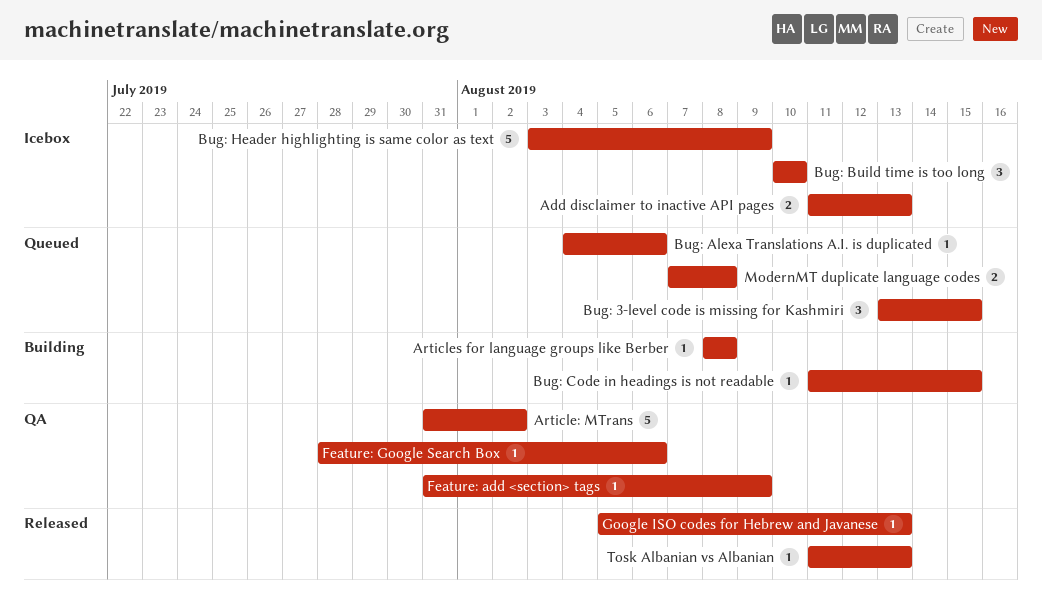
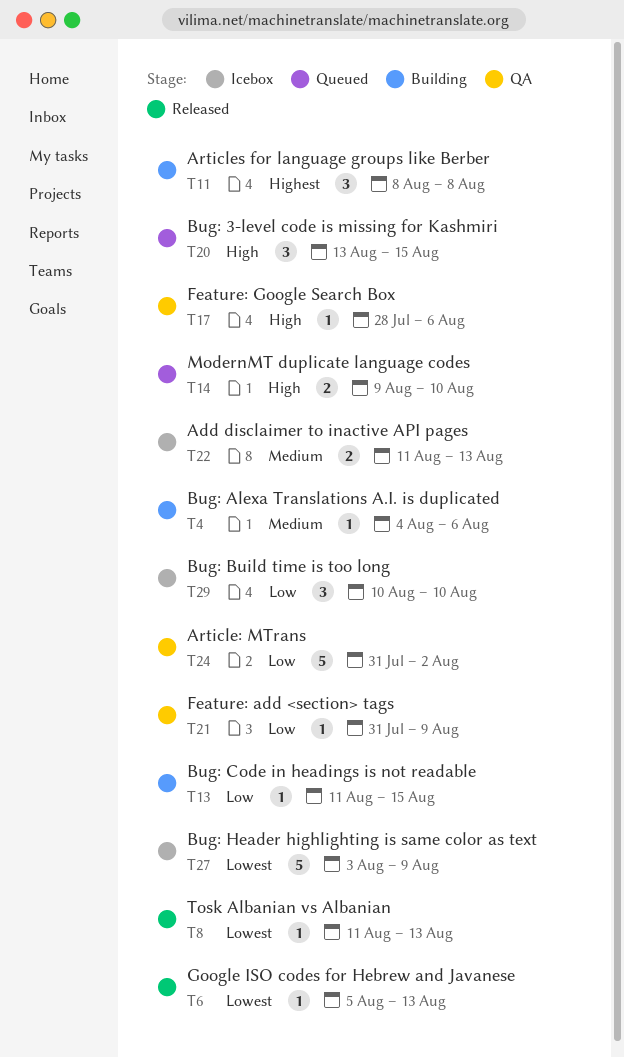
Articles for language groups like Berber, estimate: 1 -> 3
Bug: Alexa Translations A.I. is duplicated, status: Queued -> Building
ModernMT duplicate language codes, start: Aug 7 -> Aug 9
ModernMT duplicate language codes, due: Aug 8 -> Aug 10

